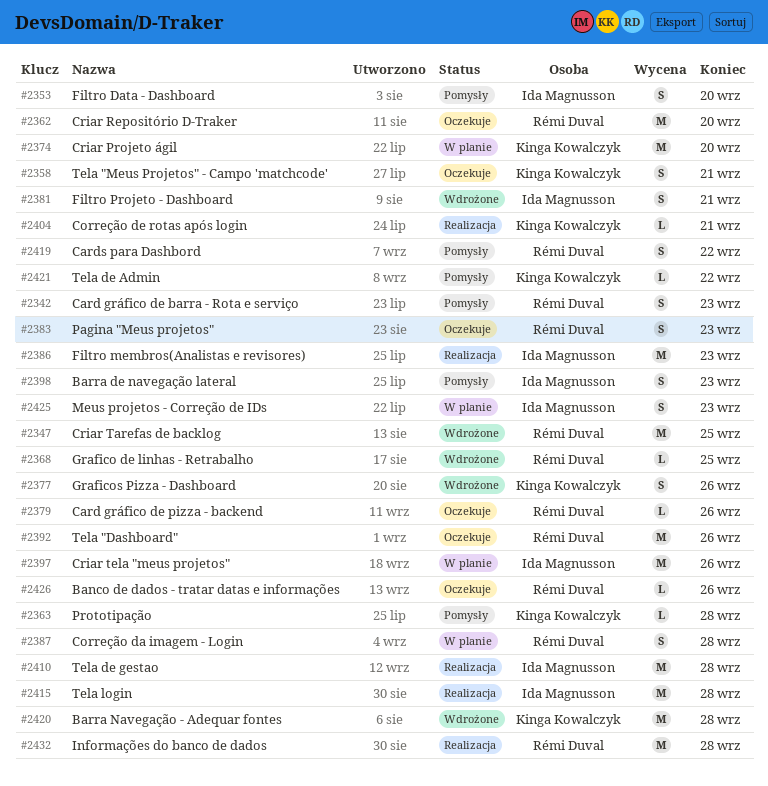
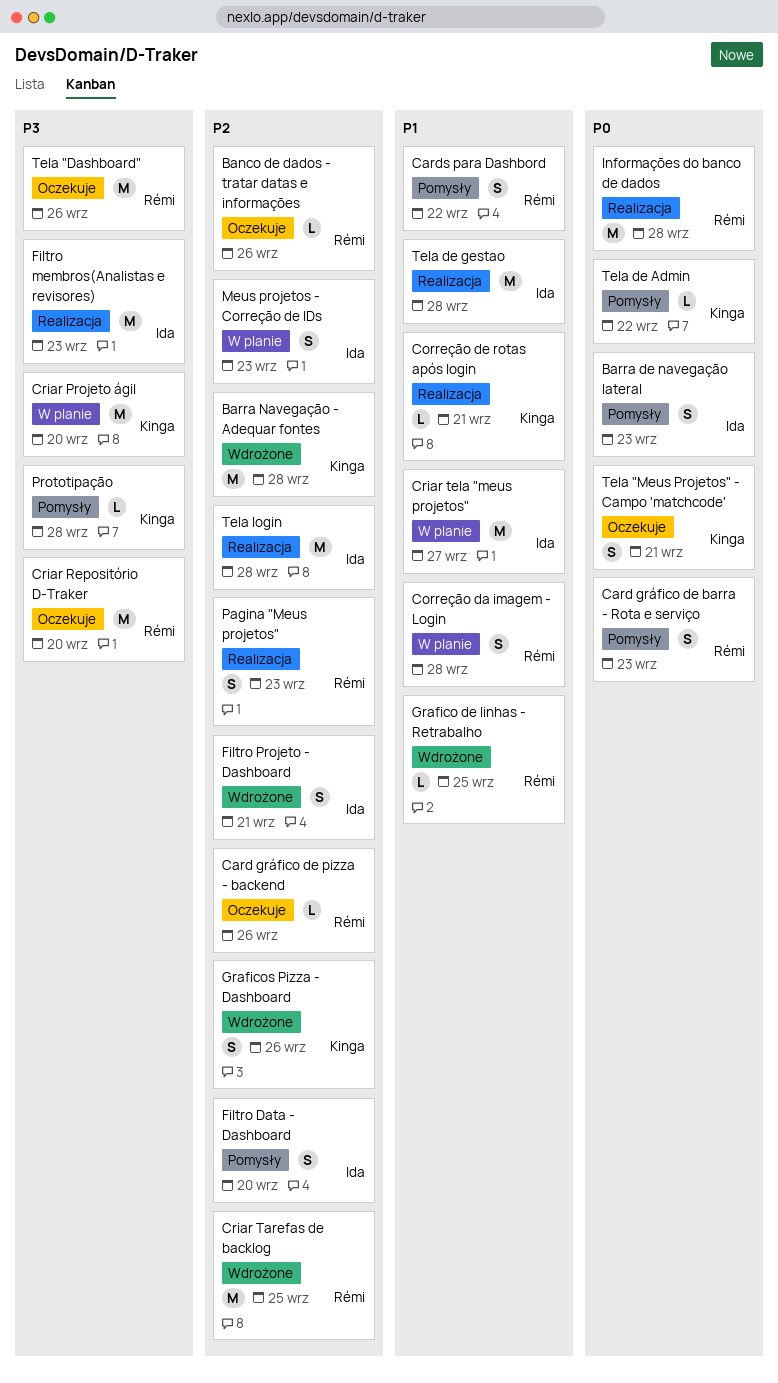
Criar tela "meus projetos", due: Sep 26 -> Sep 27
Pagina "Meus projetos", status: Oczekuje -> Realizacja

